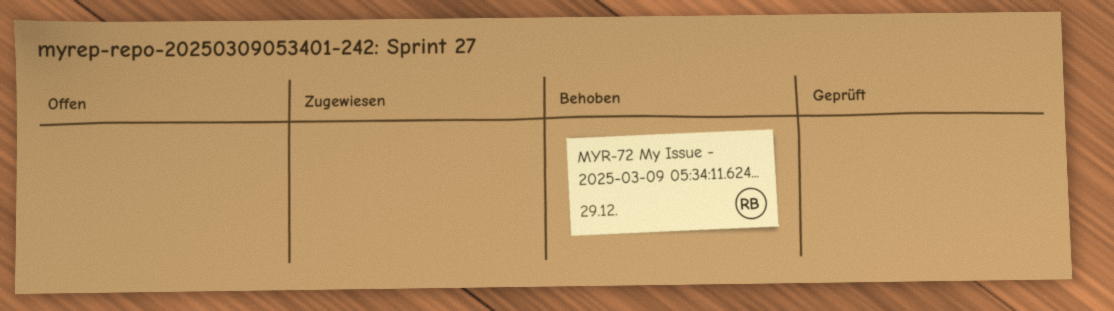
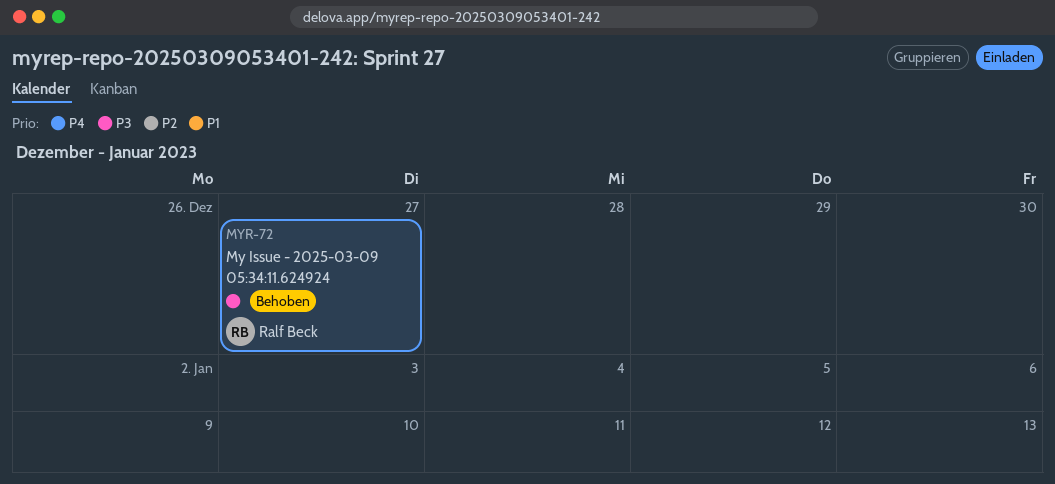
MYR-72, due: Dec 29 -> Dec 27

